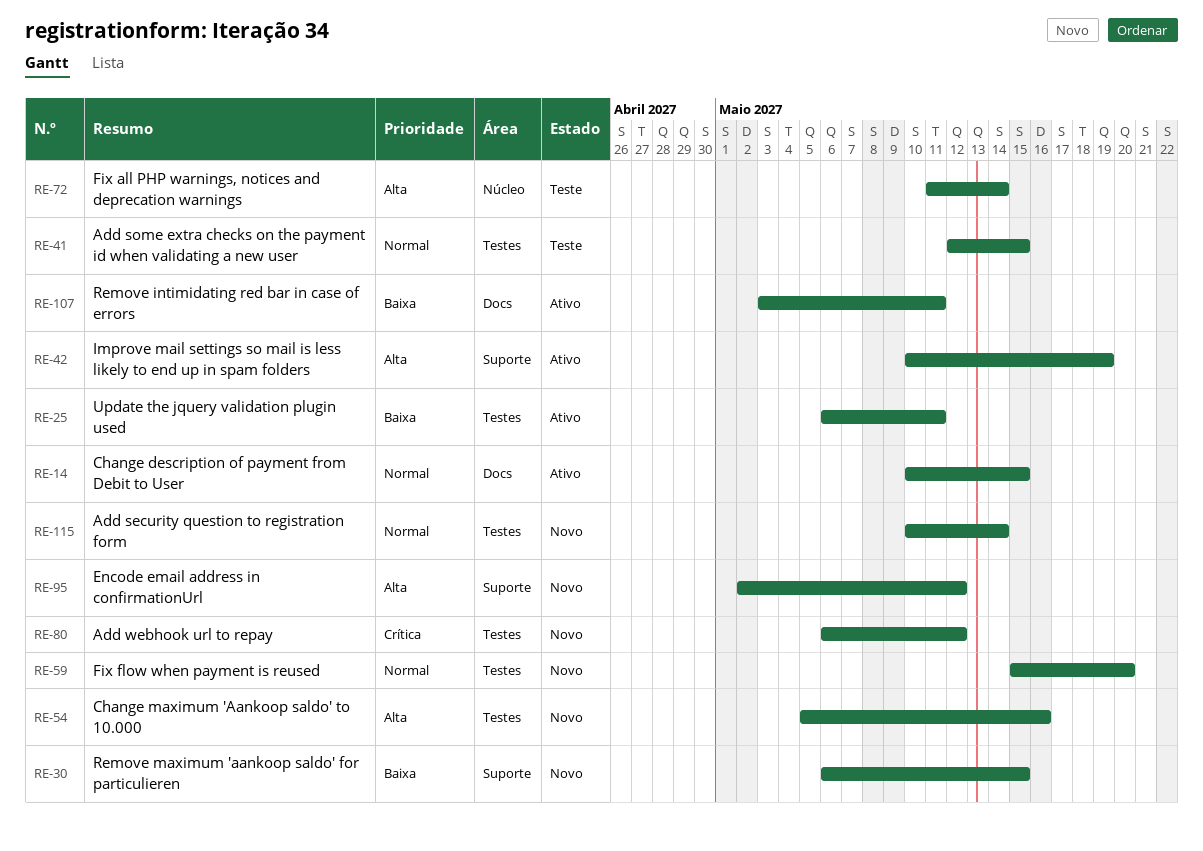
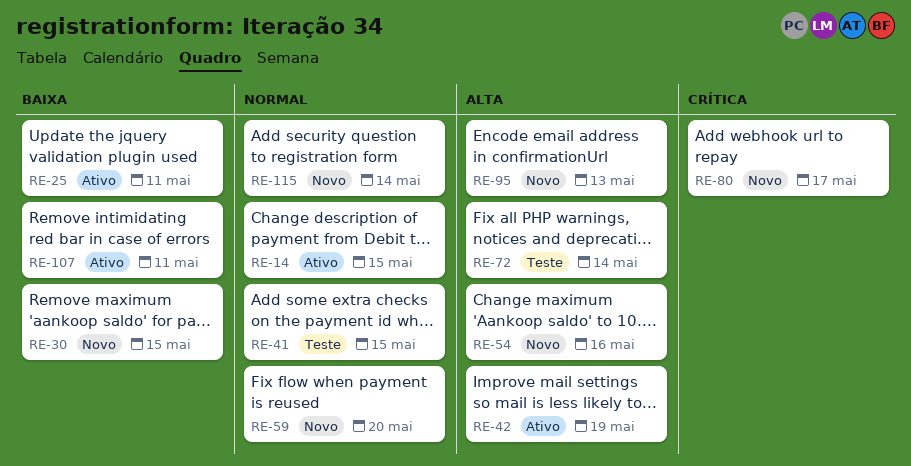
RE-80, due: May 12 -> May 17
RE-95, due: May 12 -> May 13

